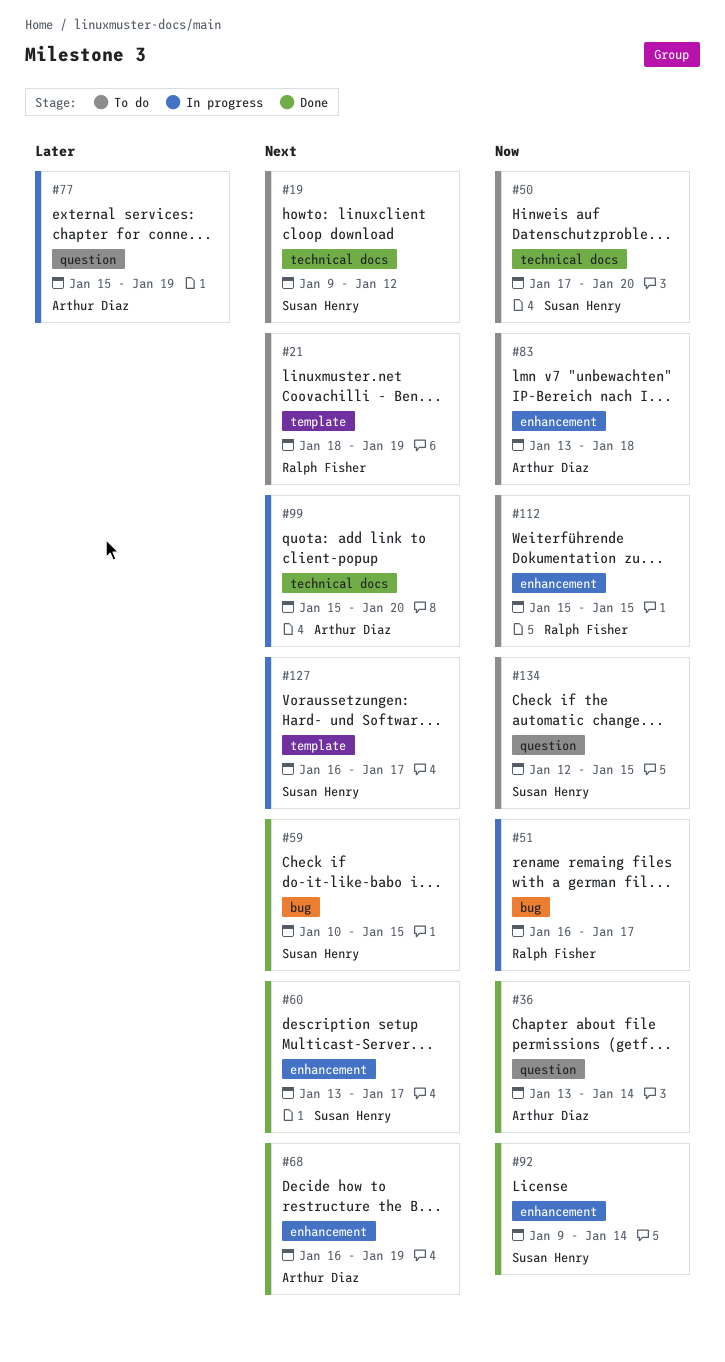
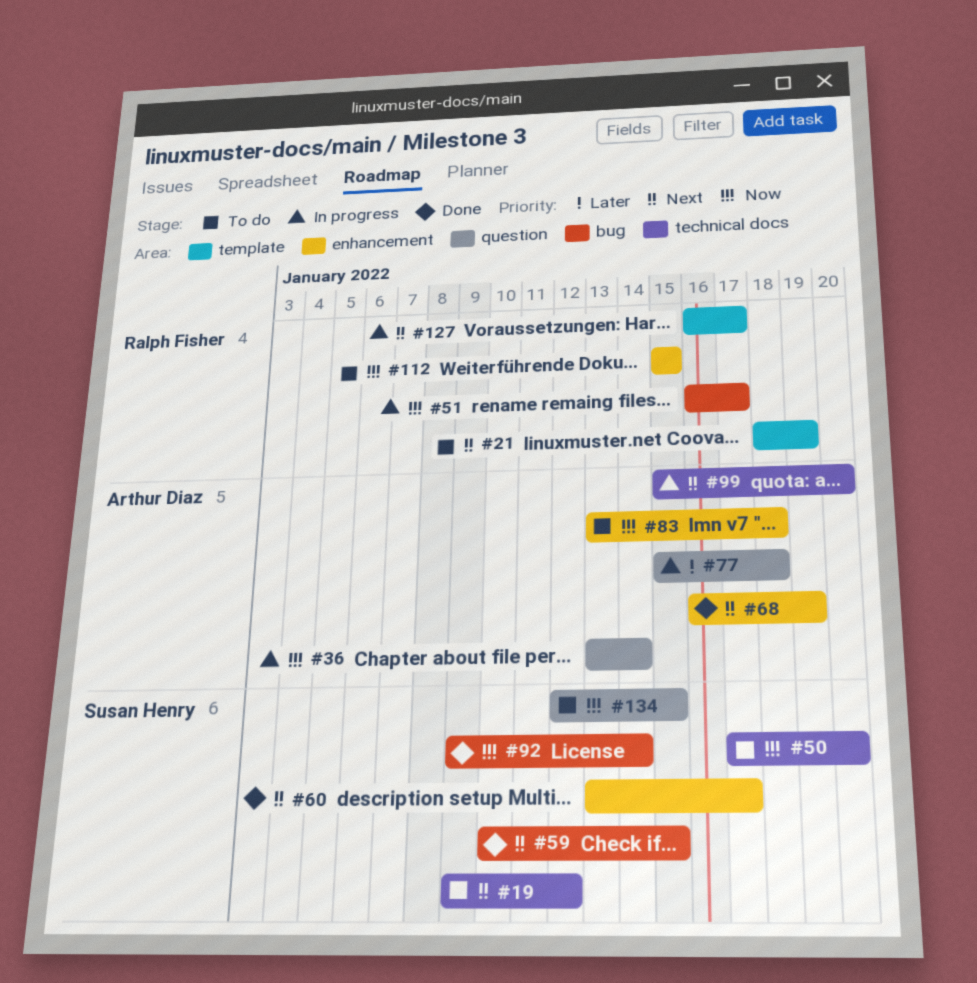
#36, status: Done -> In progress
#77, due: Jan 19 -> Jan 18
#92, label: enhancement -> bug
#127, owner: Susan Henry -> Ralph Fisher

